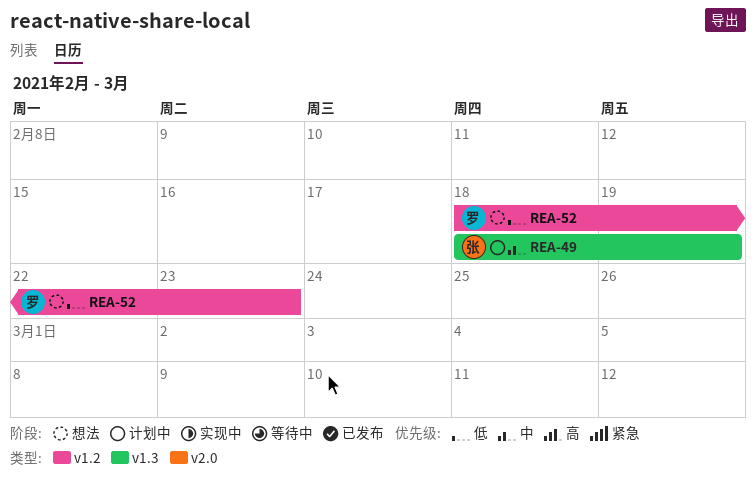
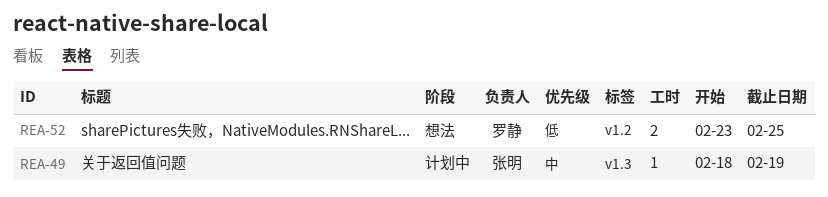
REA-52, start: Feb 18 -> Feb 23
REA-52, due: Feb 23 -> Feb 25

